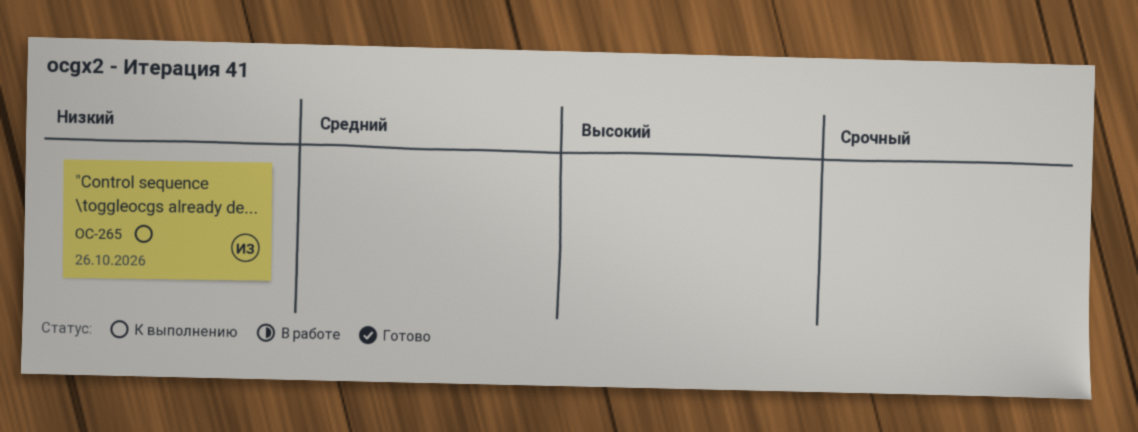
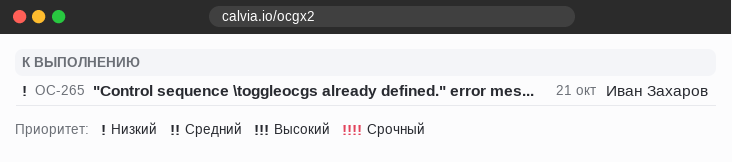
OC-265, due: Oct 26 -> Oct 21

